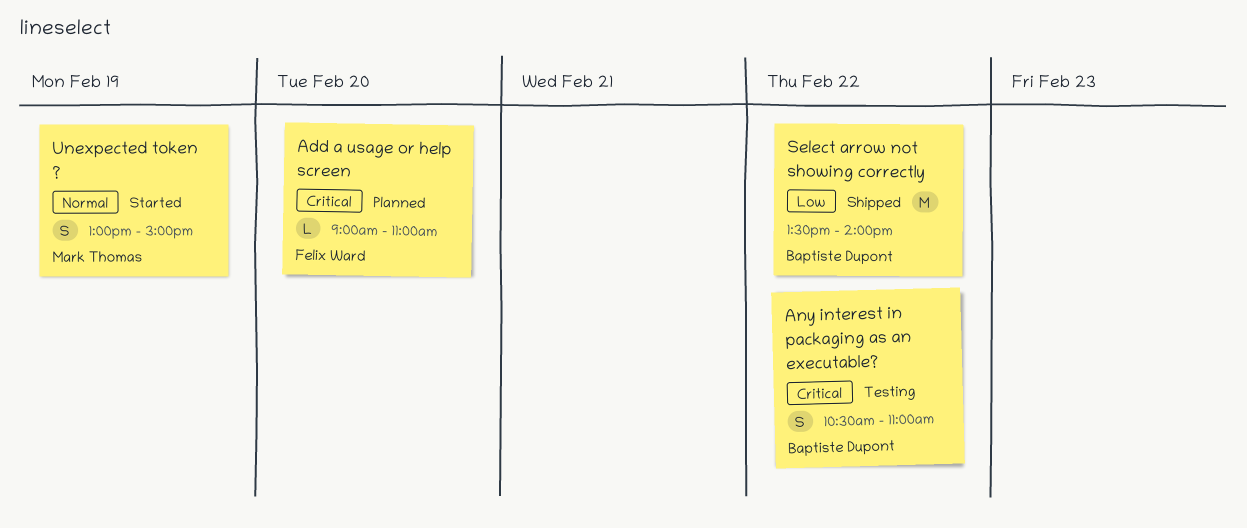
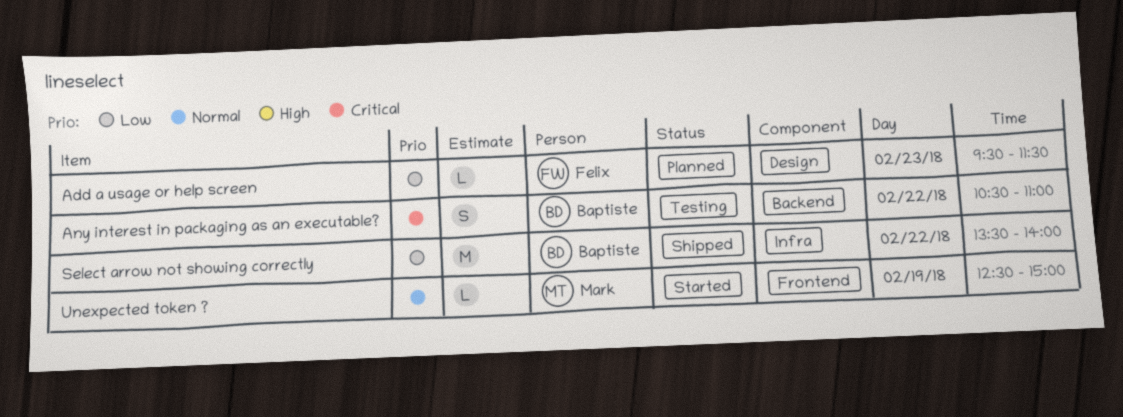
Add a usage or help screen, priority: Critical -> Low
Add a usage or help screen, day: Feb 20 -> Feb 23
Add a usage or help screen, begins: 09:00 -> 09:30
Add a usage or help screen, ends: 11:00 -> 11:30
Unexpected token ?, estimate: S -> L
Unexpected token ?, begins: 13:00 -> 12:30

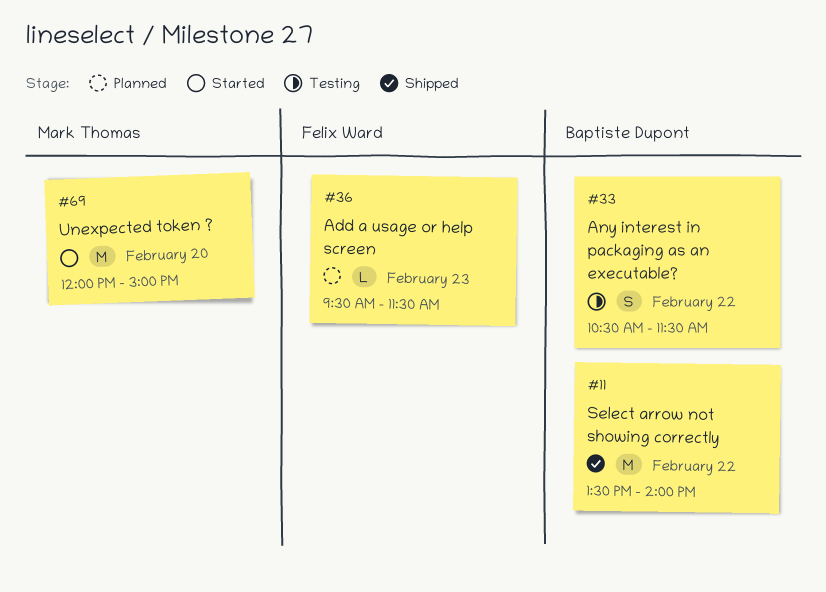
Any interest in packaging as an executable?, ends: 11:00 -> 11:30
Unexpected token ?, estimate: L -> M
Unexpected token ?, day: Feb 19 -> Feb 20
Unexpected token ?, begins: 12:30 -> 12:00

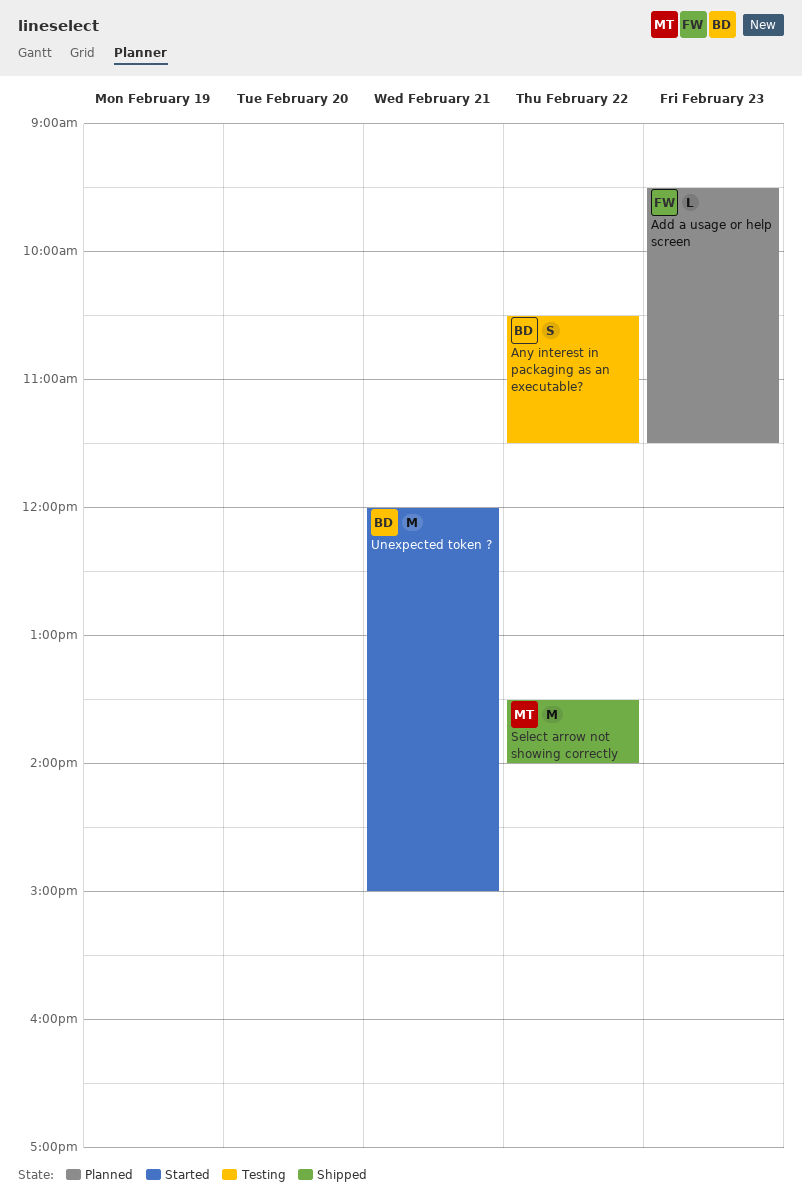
Select arrow not showing correctly, owner: Baptiste Dupont -> Mark Thomas
Unexpected token ?, owner: Mark Thomas -> Baptiste Dupont
Unexpected token ?, day: Feb 20 -> Feb 21

